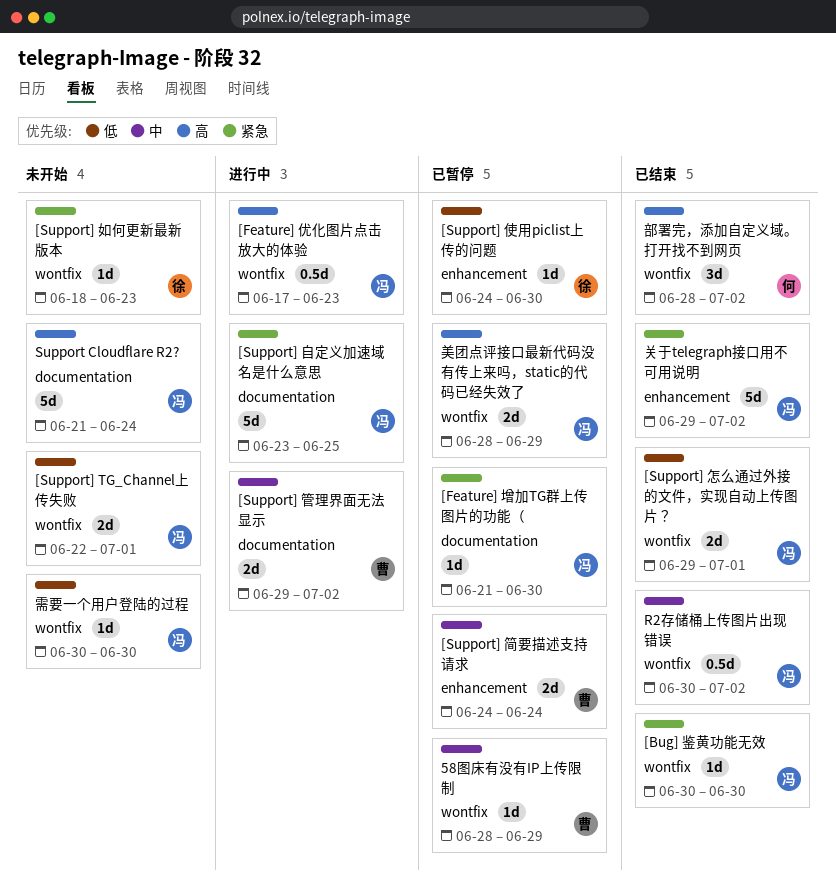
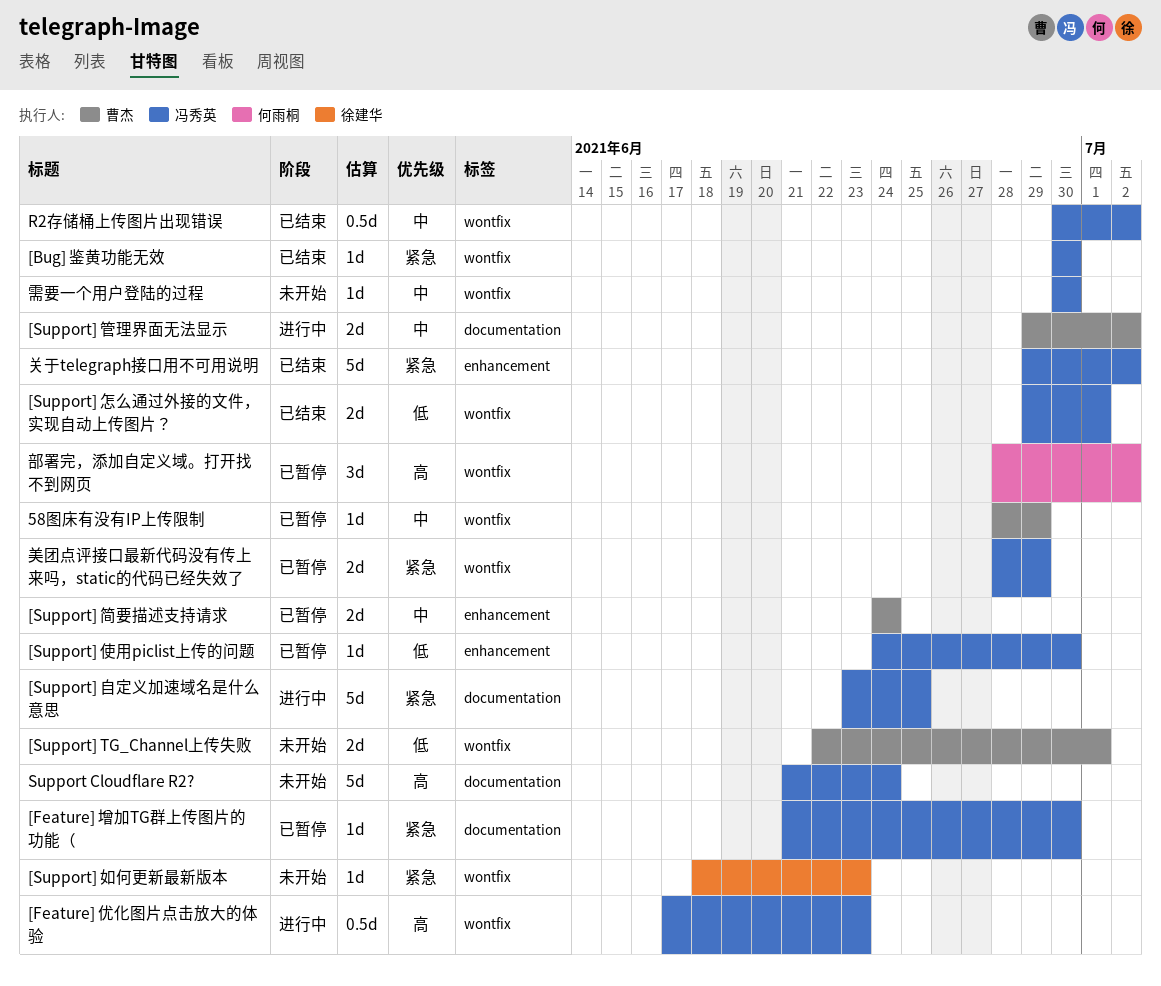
[Support] TG_Channel上传失败, owner: 冯秀英 -> 曹杰
[Support] 使用piclist上传的问题, owner: 徐建华 -> 冯秀英
美团点评接口最新代码没有传上来吗，static的代码已经失效了, priority: 高 -> 紧急
部署完，添加自定义域。打开找不到网页, status: 已结束 -> 已暂停
需要一个用户登陆的过程, priority: 低 -> 中

